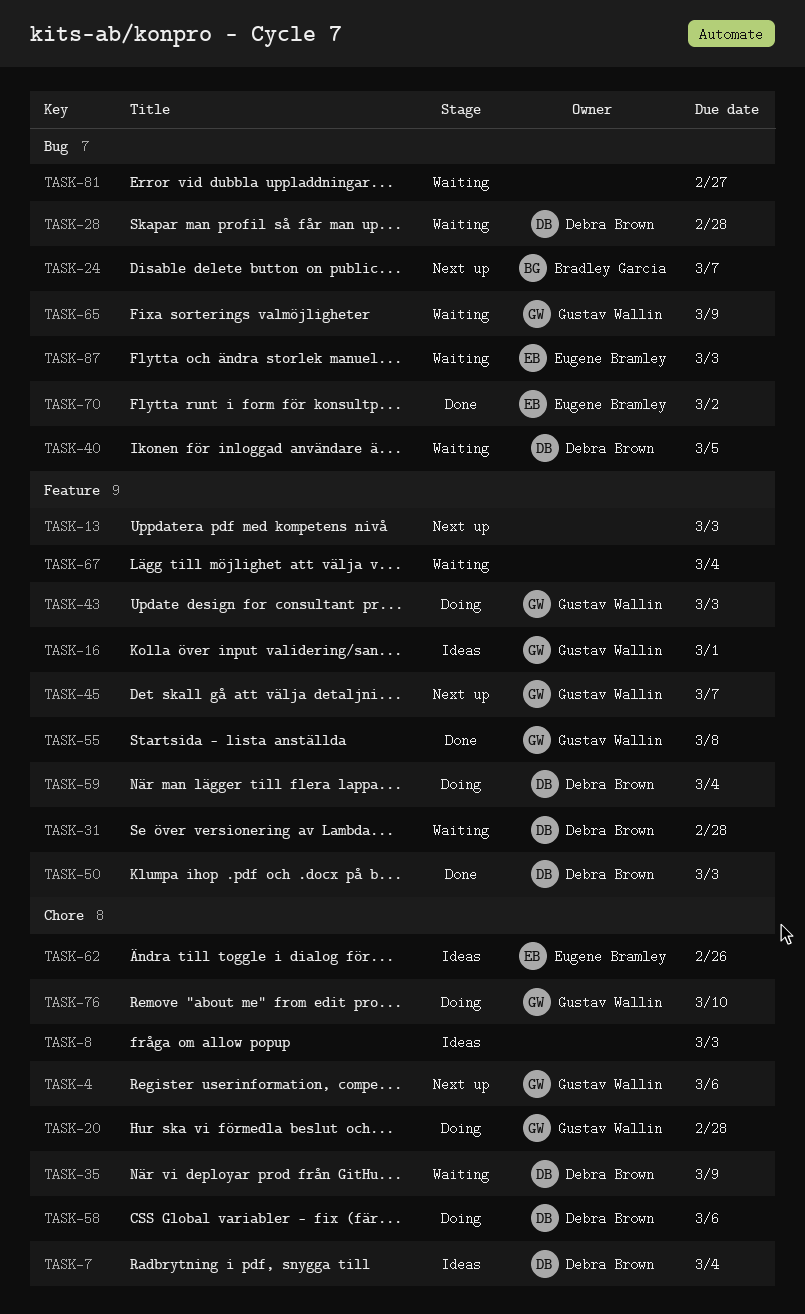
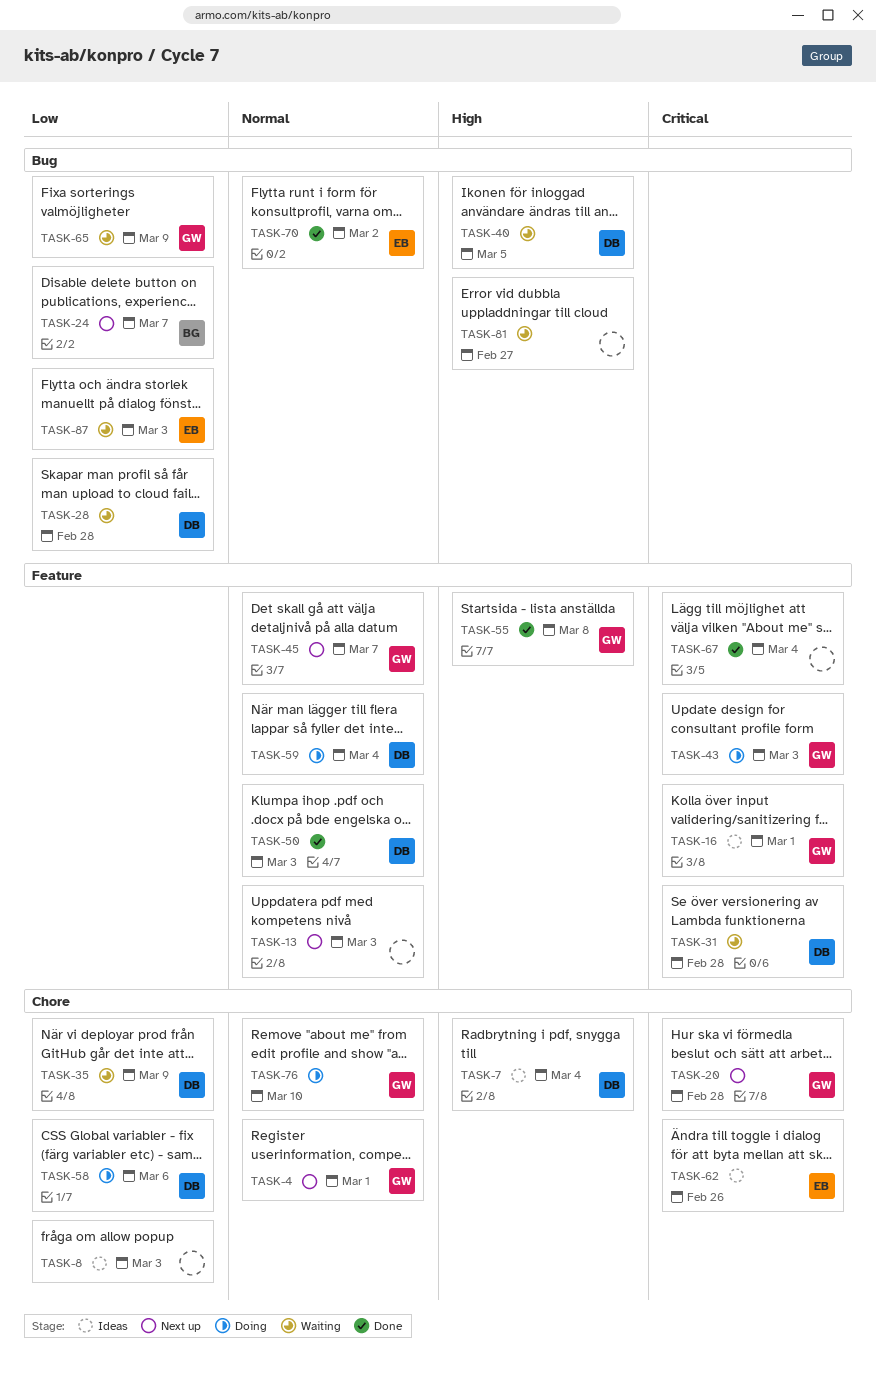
TASK-4, due: Mar 6 -> Mar 1
TASK-20, status: Doing -> Next up
TASK-67, status: Waiting -> Done

